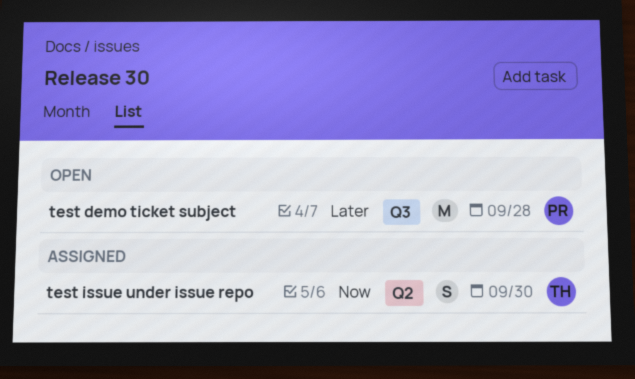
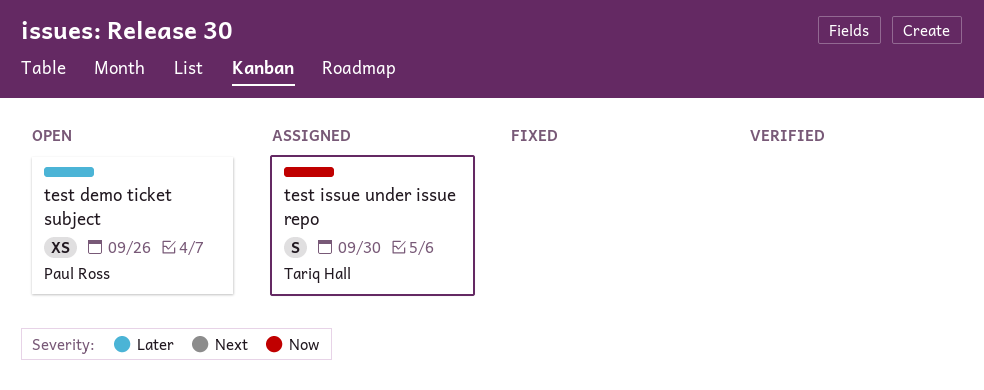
test demo ticket subject, estimate: M -> XS
test demo ticket subject, due: Sep 28 -> Sep 26

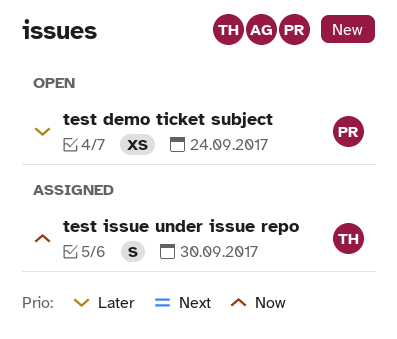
test demo ticket subject, due: Sep 26 -> Sep 24

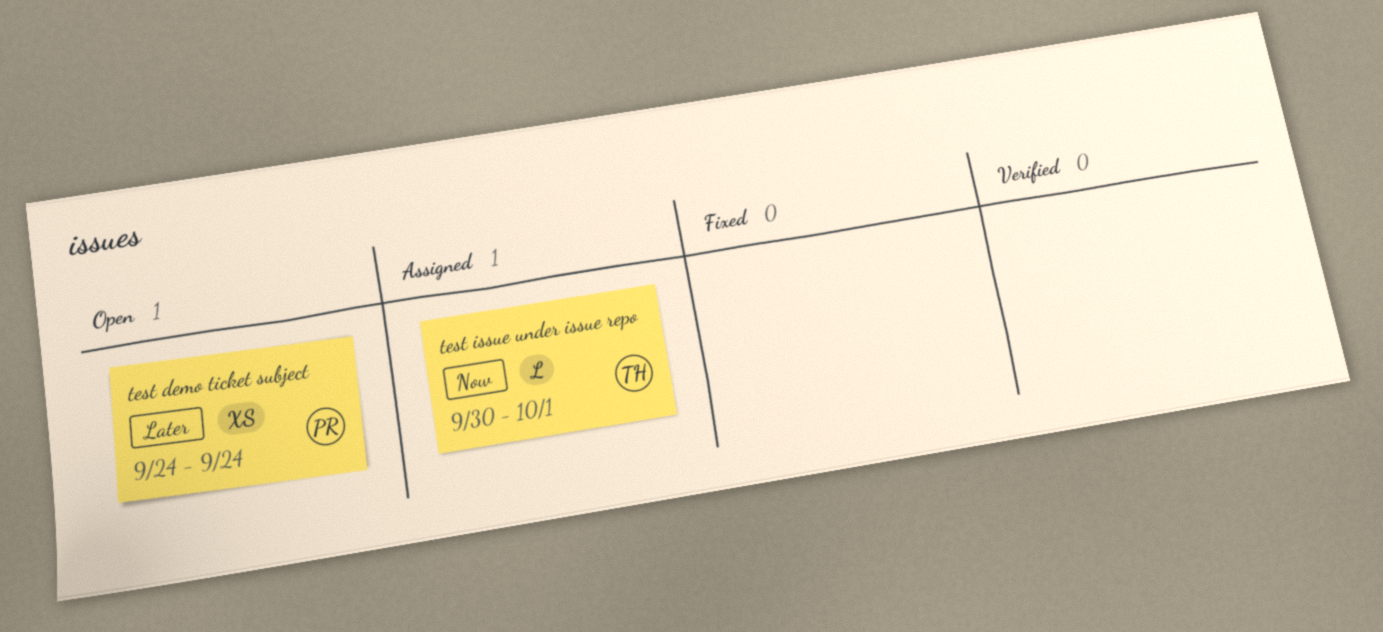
test issue under issue repo, estimate: S -> L
test issue under issue repo, due: Sep 30 -> Oct 1

